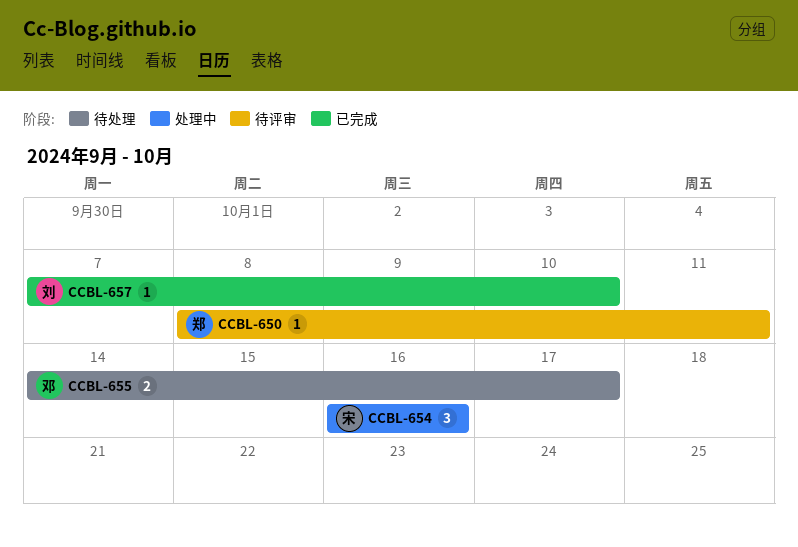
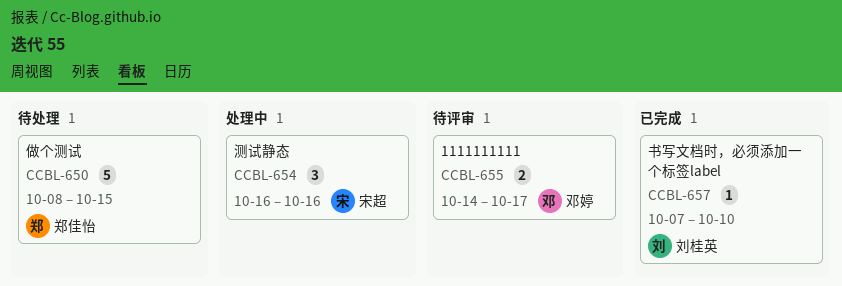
CCBL-650, status: 待评审 -> 待处理
CCBL-650, estimate: 1 -> 5
CCBL-650, due: Oct 11 -> Oct 15
CCBL-655, status: 待处理 -> 待评审

